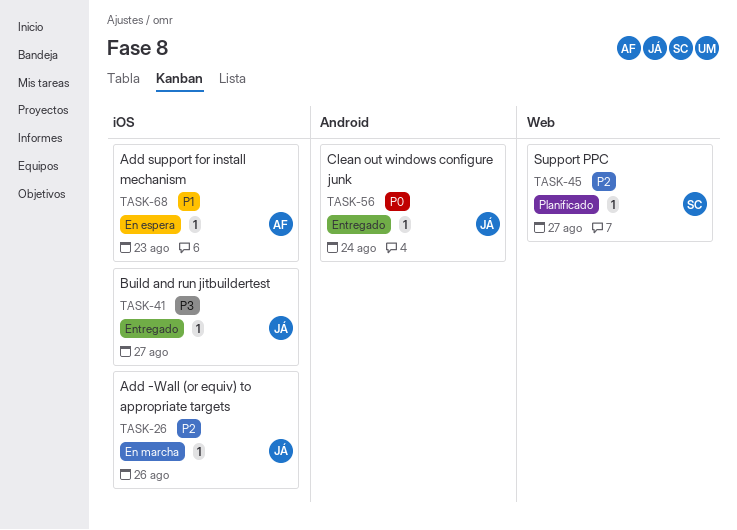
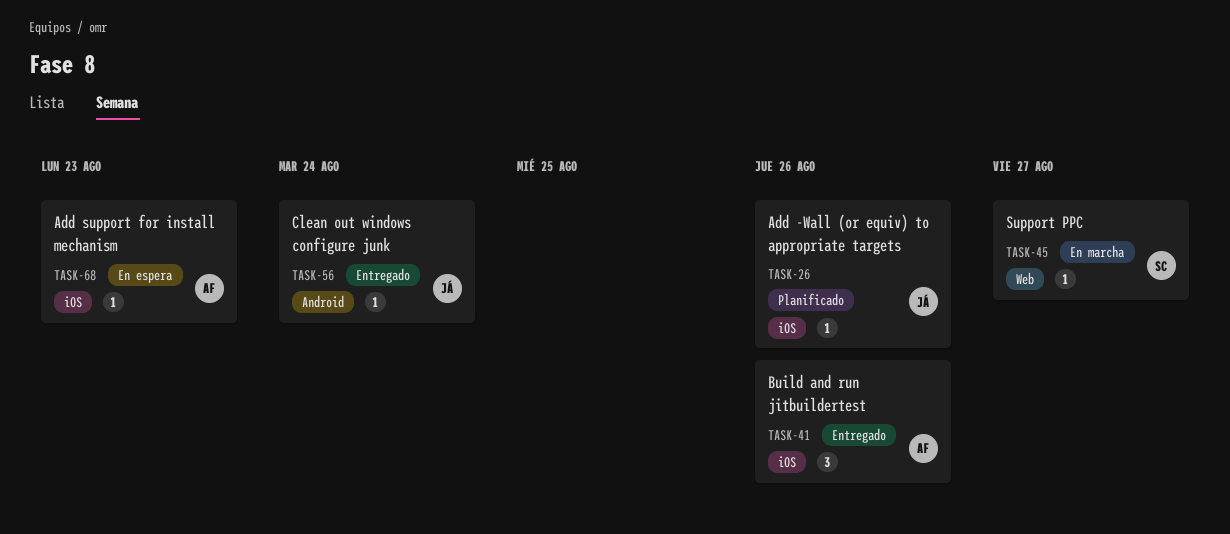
TASK-26, status: En marcha -> Planificado
TASK-41, owner: JÁ -> AF
TASK-41, estimate: 1 -> 3
TASK-41, due: Aug 27 -> Aug 26
TASK-45, status: Planificado -> En marcha

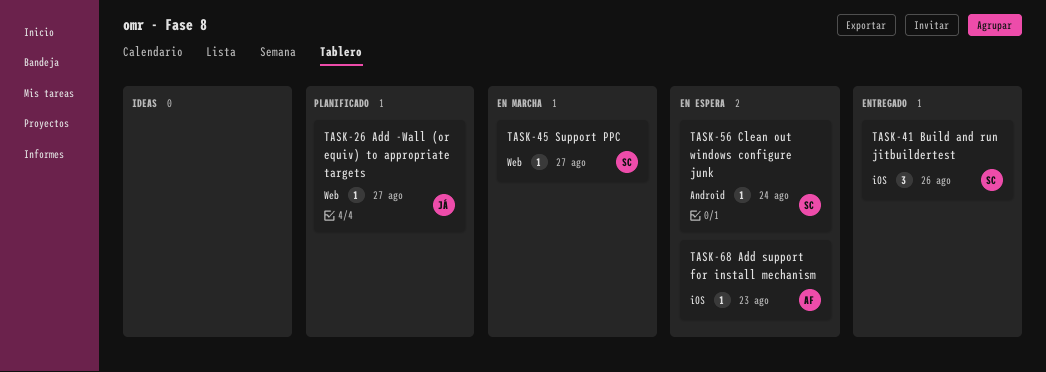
TASK-26, label: iOS -> Web
TASK-26, due: Aug 26 -> Aug 27
TASK-41, owner: AF -> SC
TASK-56, status: Entregado -> En espera
TASK-56, owner: JÁ -> SC

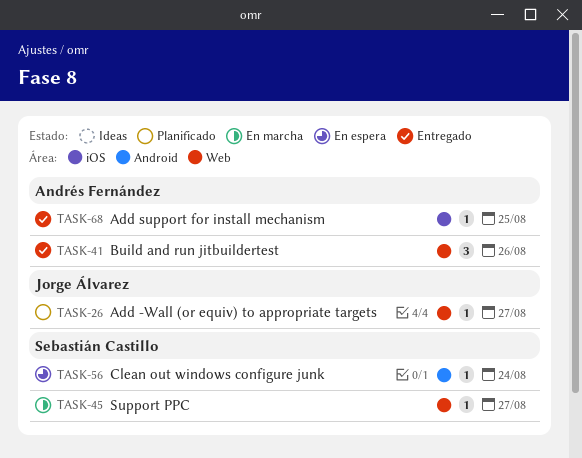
TASK-41, owner: Sebastián Castillo -> Andrés Fernández
TASK-41, label: iOS -> Web
TASK-68, status: En espera -> Entregado
TASK-68, due: Aug 23 -> Aug 25

